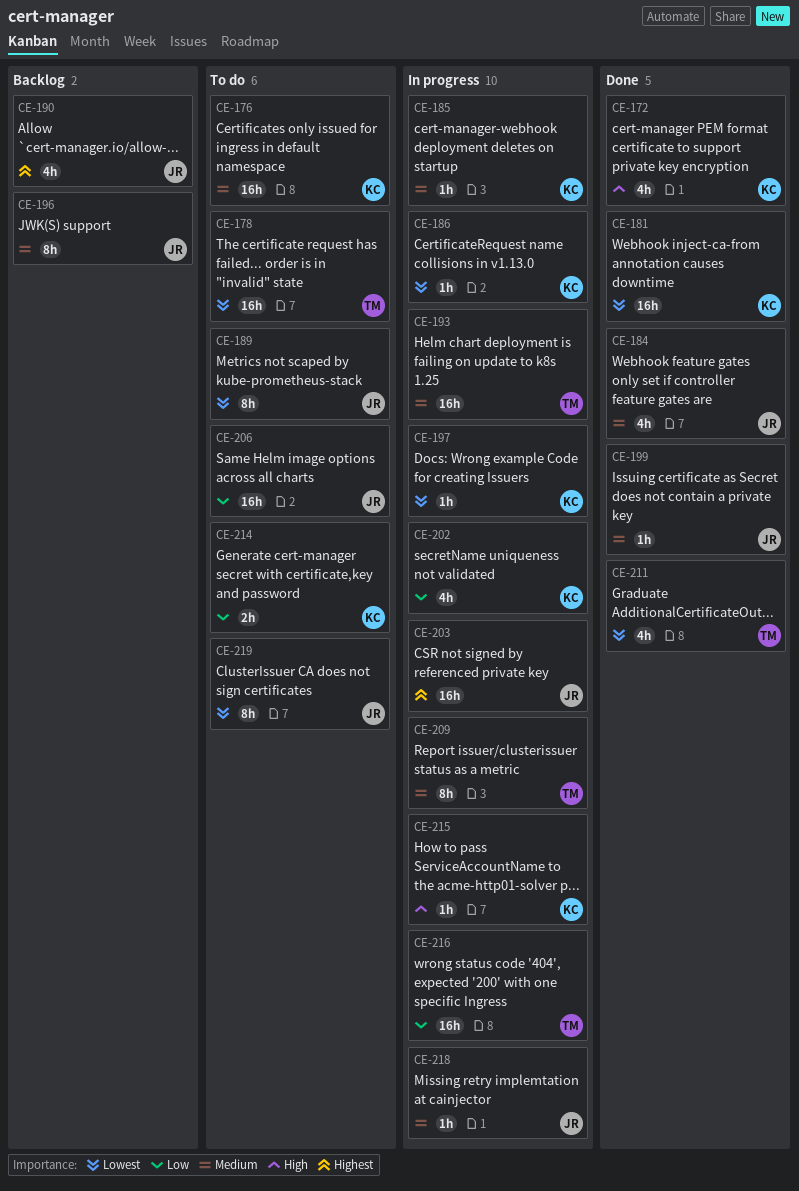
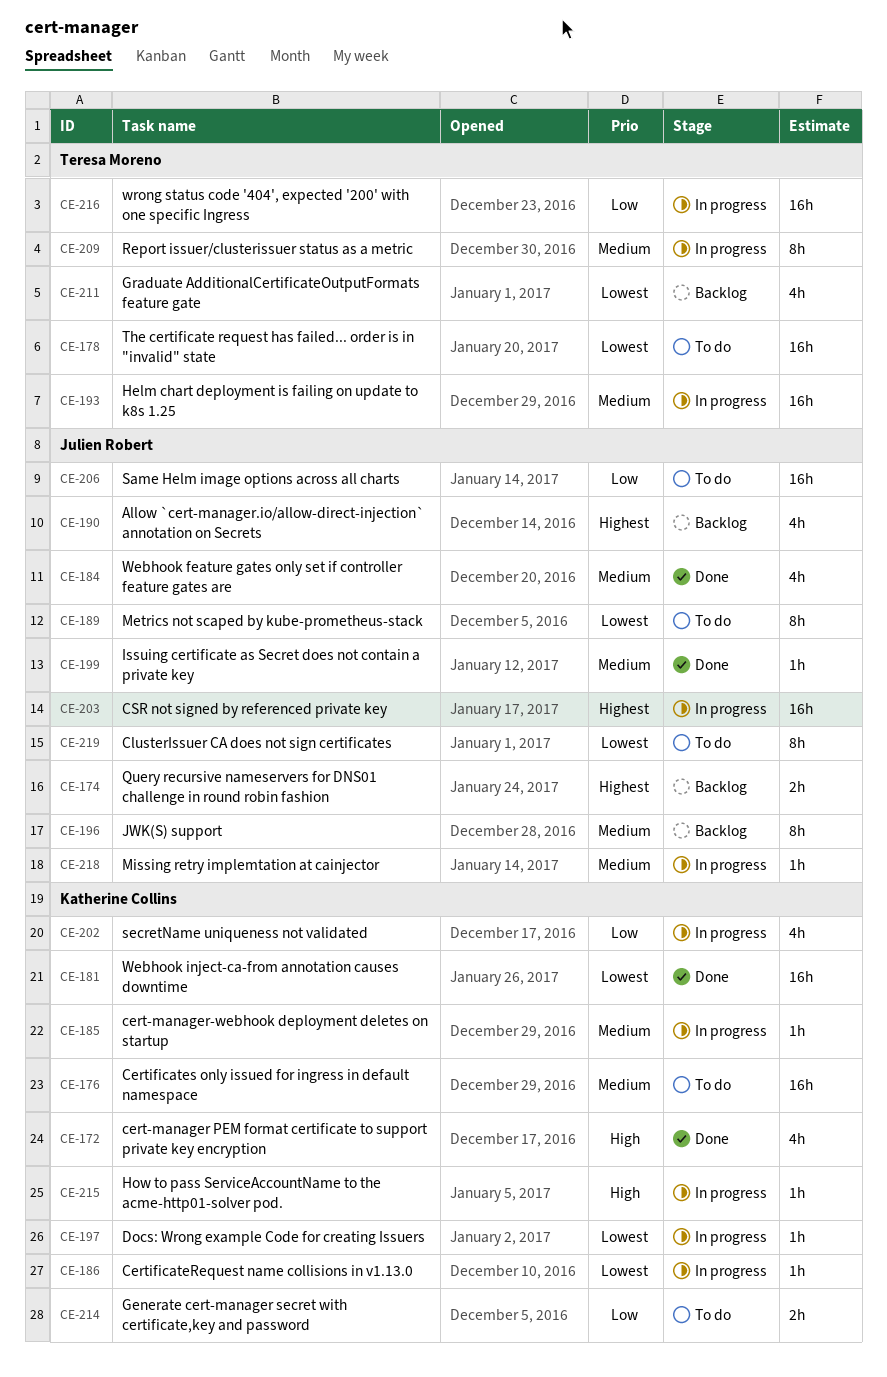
CE-174: none -> present
CE-211, status: Done -> Backlog

